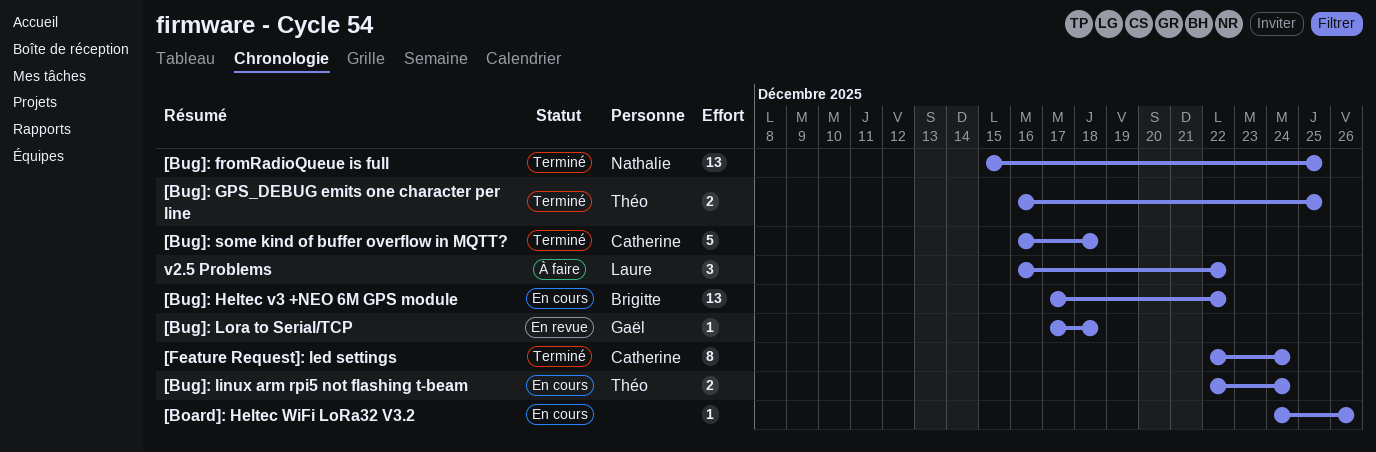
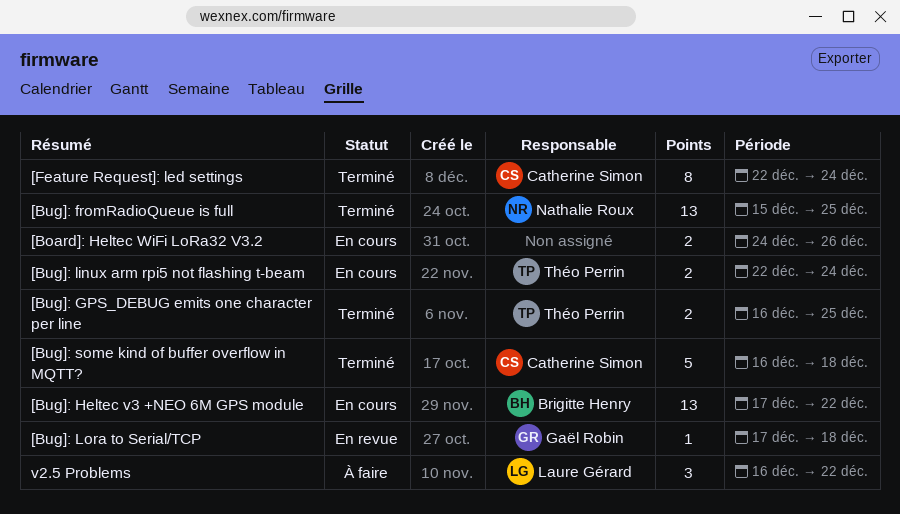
[Board]: Heltec WiFi LoRa32 V3.2, estimate: 1 -> 2

